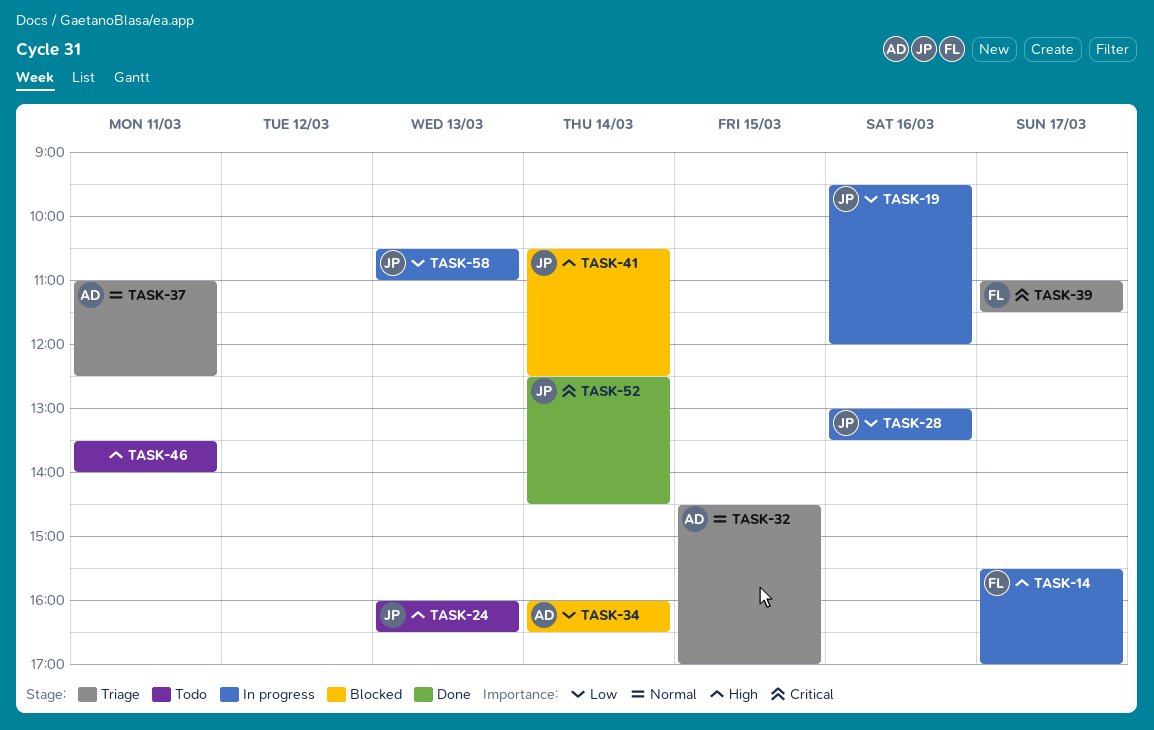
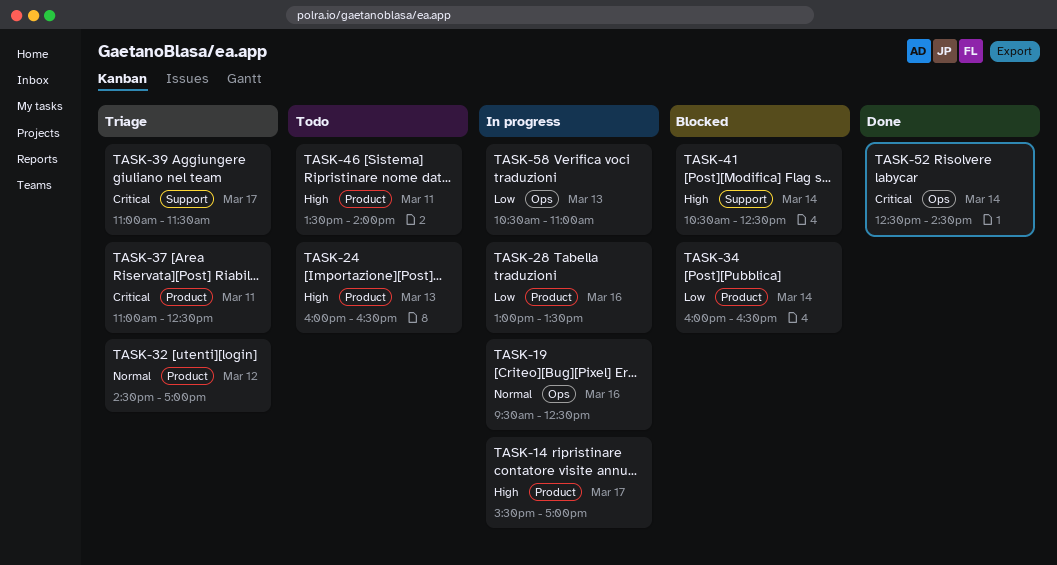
TASK-19, priority: Low -> Normal
TASK-19, ends: 12:00 -> 12:30
TASK-32, day: Mar 15 -> Mar 12
TASK-37, priority: Normal -> Critical

